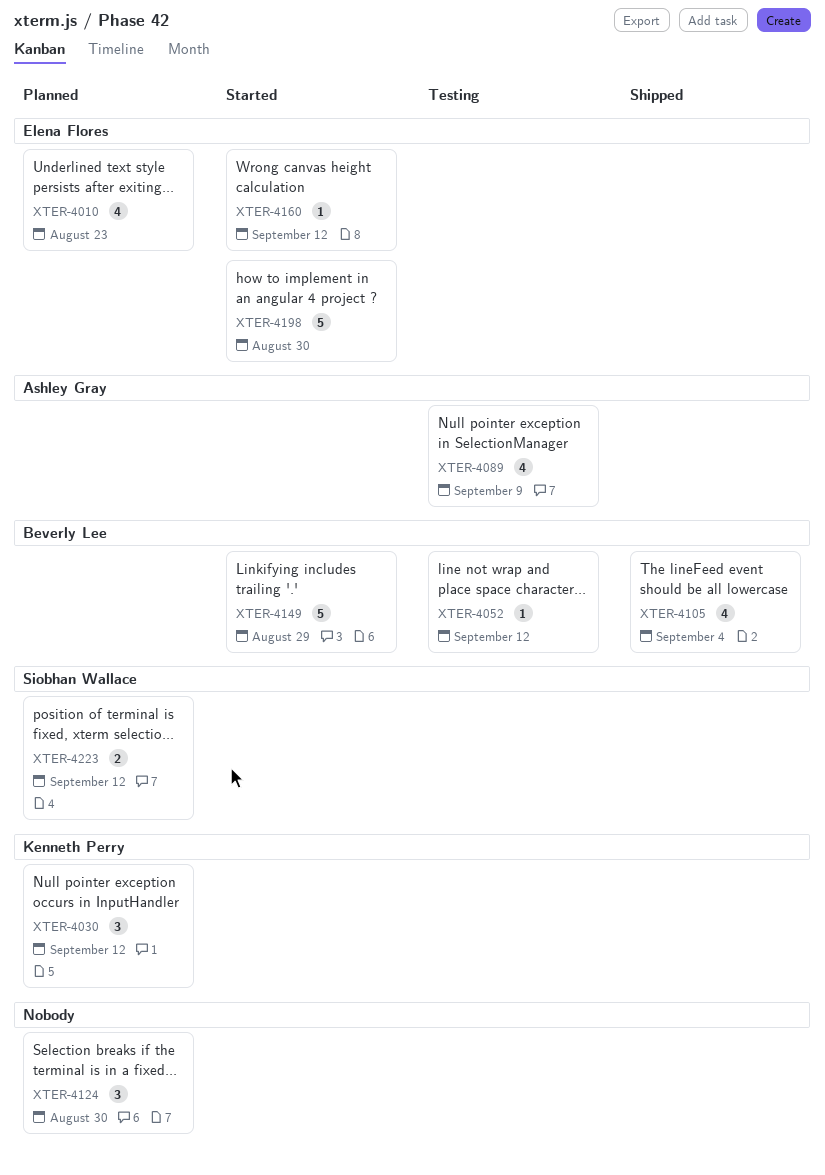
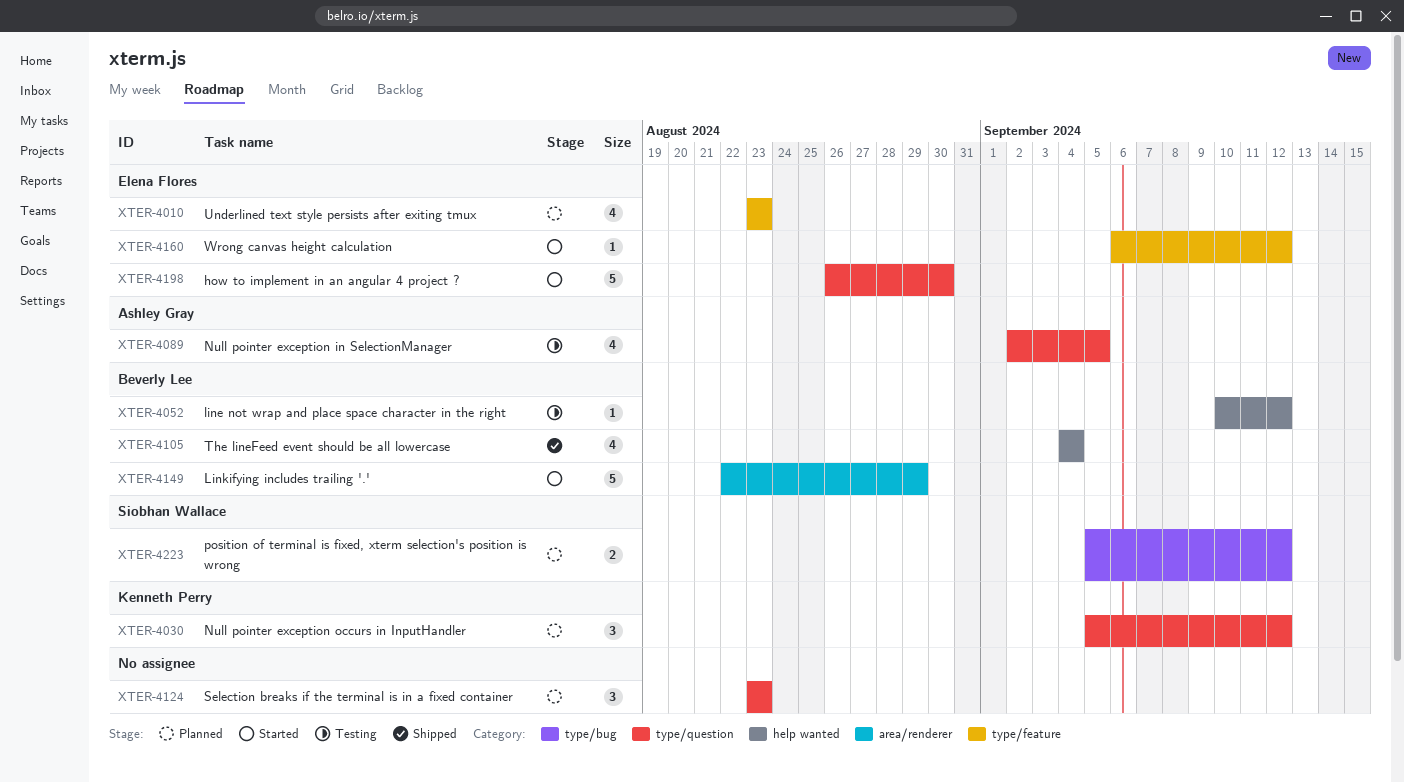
XTER-4089, due: Sep 9 -> Sep 5
XTER-4124, due: Aug 30 -> Aug 23

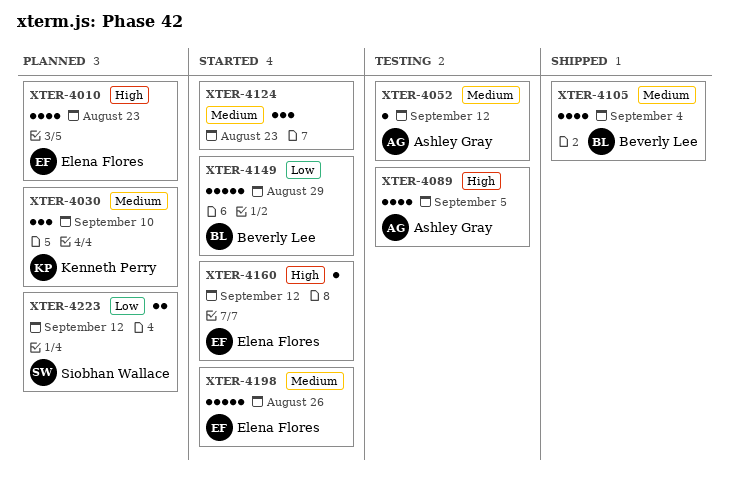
XTER-4030, due: Sep 12 -> Sep 10
XTER-4052, owner: Beverly Lee -> Ashley Gray
XTER-4124, status: Planned -> Started
XTER-4198, due: Aug 30 -> Aug 26

